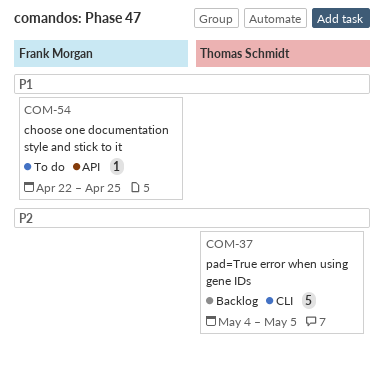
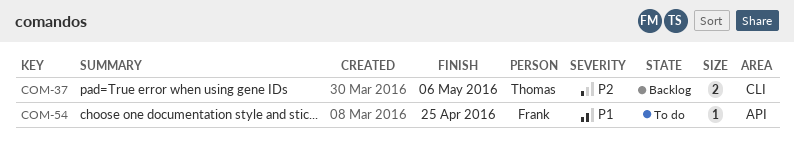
COM-37, estimate: 5 -> 2
COM-37, due: May 5 -> May 6

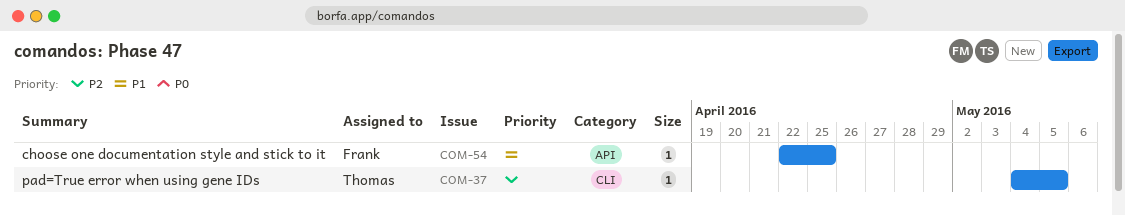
COM-37, estimate: 2 -> 1
COM-37, due: May 6 -> May 5

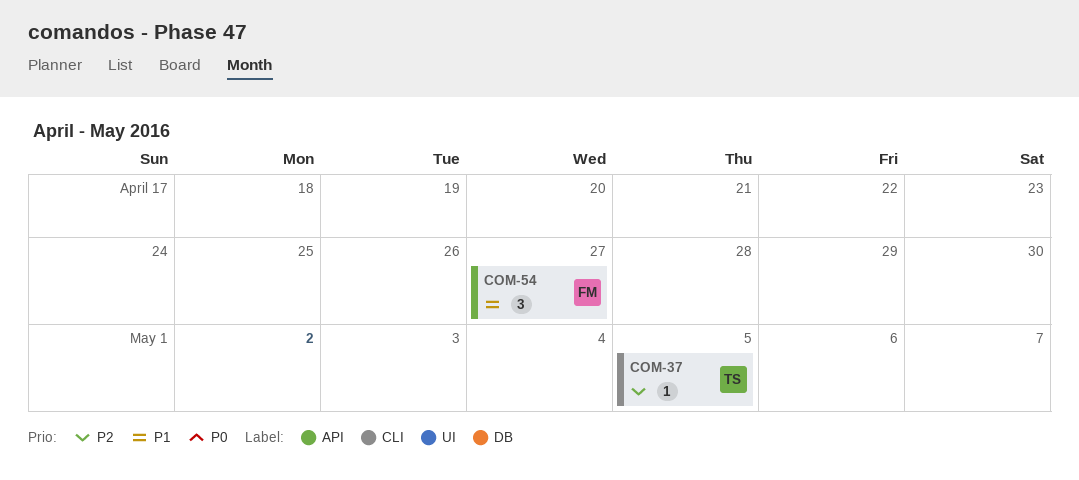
COM-54, estimate: 1 -> 3
COM-54, due: Apr 25 -> Apr 27

